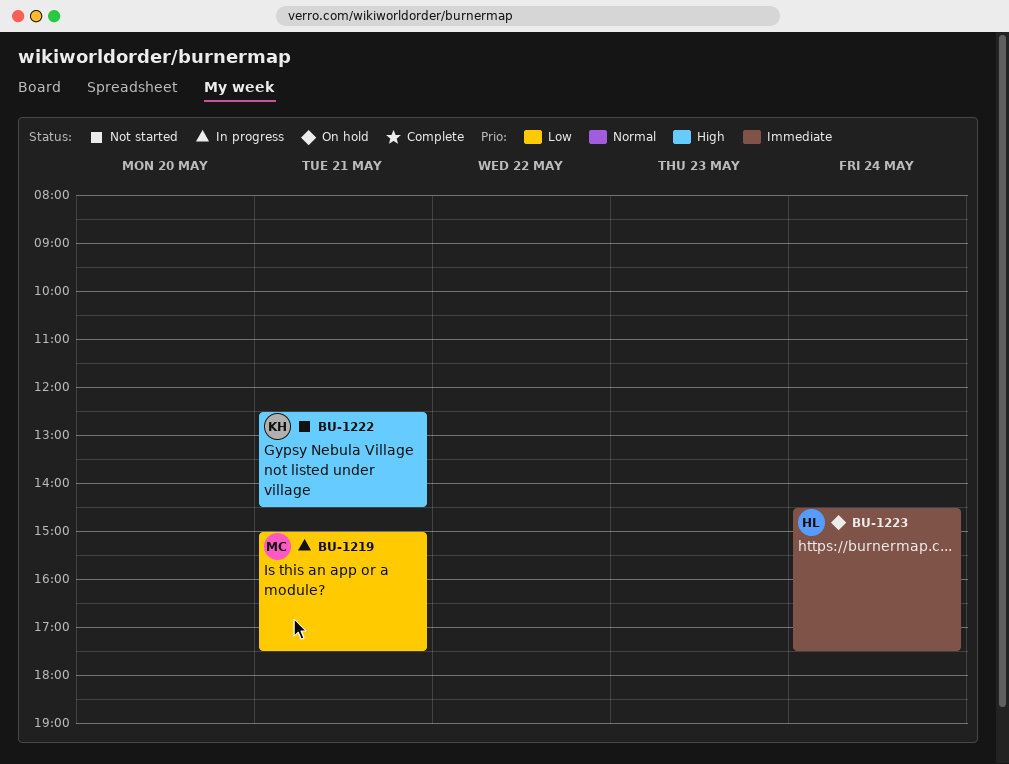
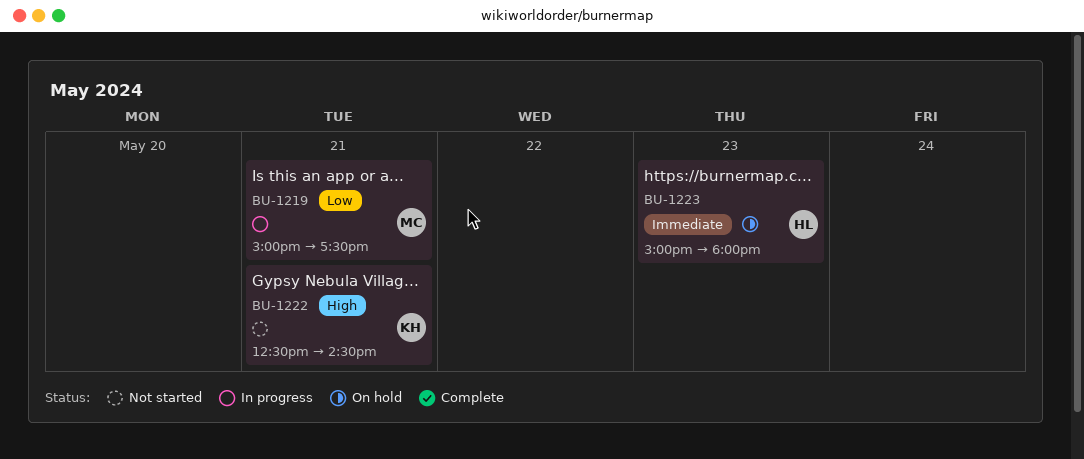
BU-1223, day: May 24 -> May 23
BU-1223, begins: 14:30 -> 15:00
BU-1223, ends: 17:30 -> 18:00

